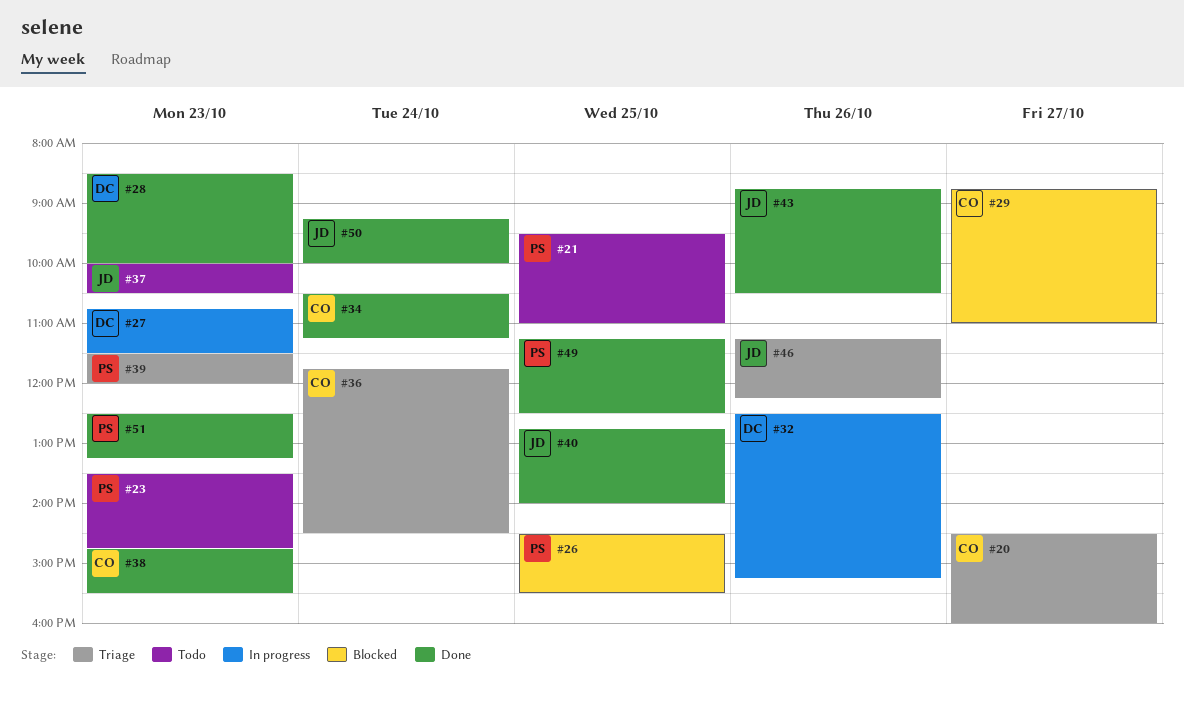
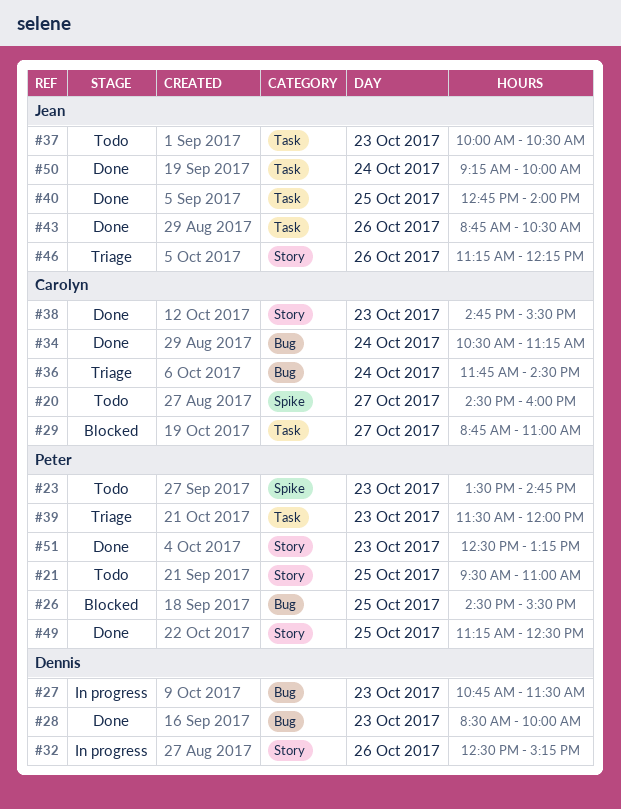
#20, status: Triage -> Todo

